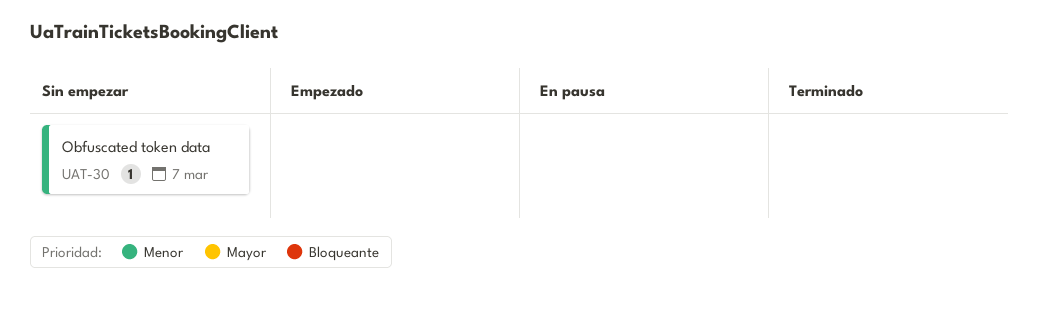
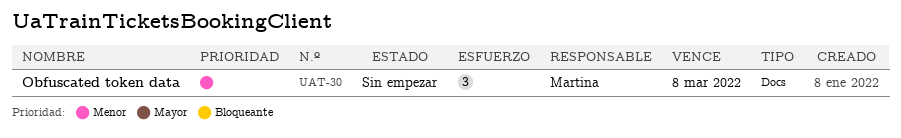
UAT-30, estimate: 1 -> 3
UAT-30, due: Mar 7 -> Mar 8

